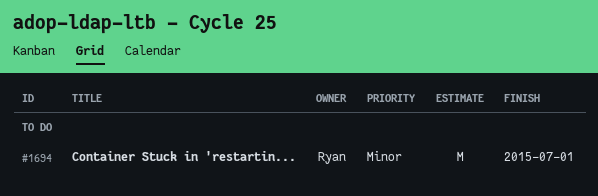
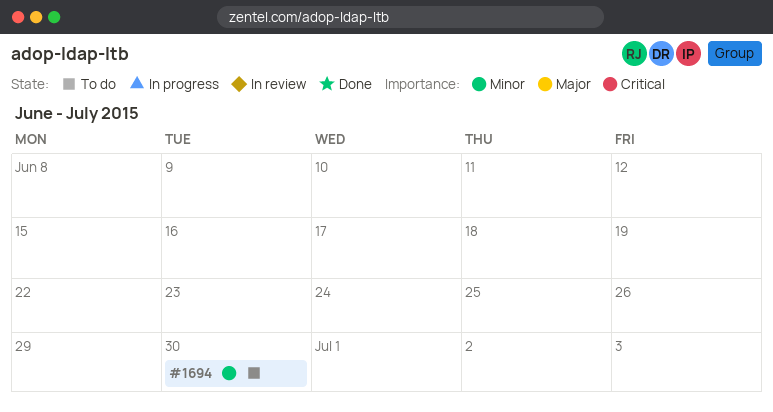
#1694, due: Jul 1 -> Jun 30

